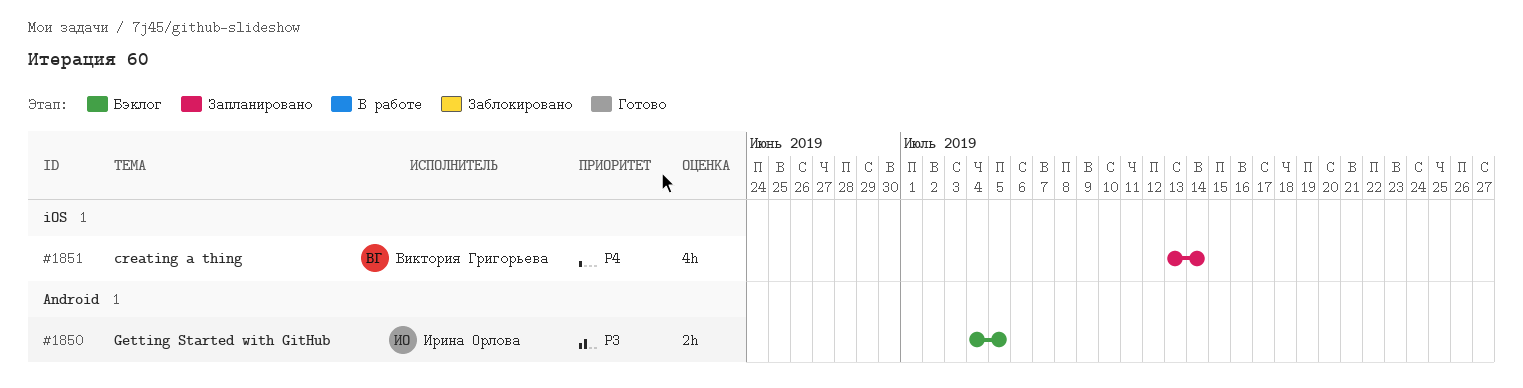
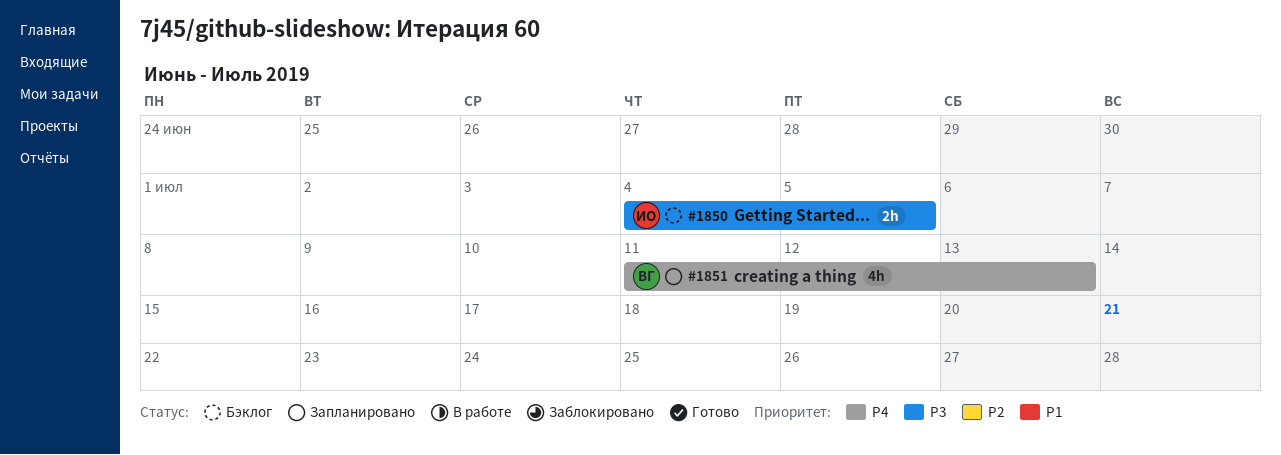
#1851, start: Jul 13 -> Jul 11
#1851, due: Jul 14 -> Jul 13

